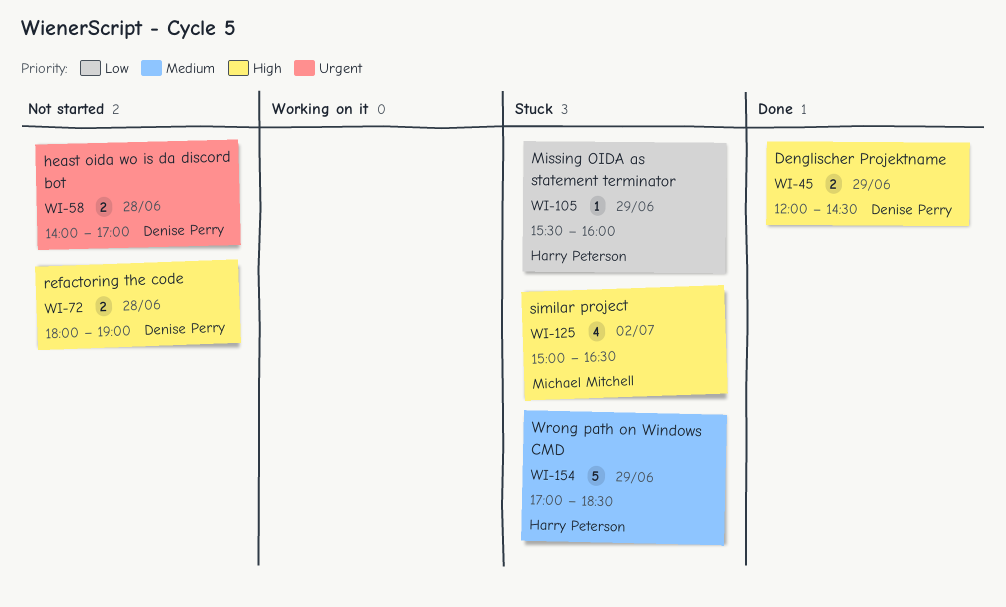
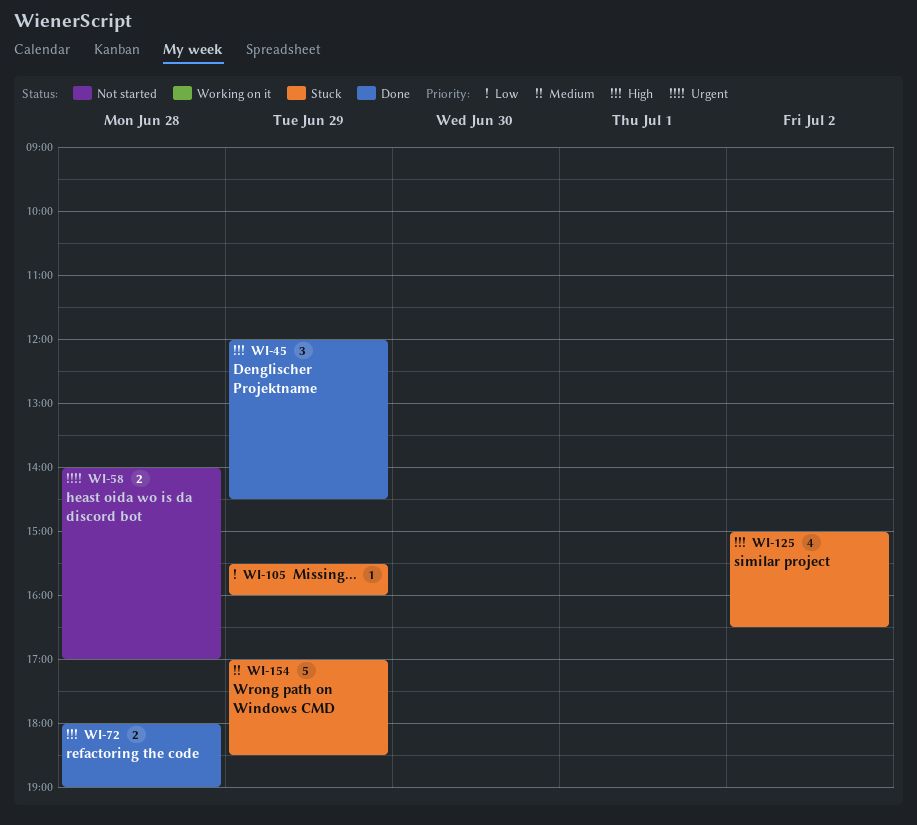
WI-45, estimate: 2 -> 3
WI-72, status: Not started -> Done

